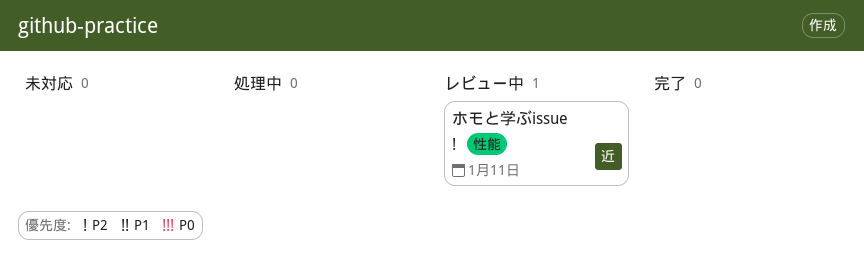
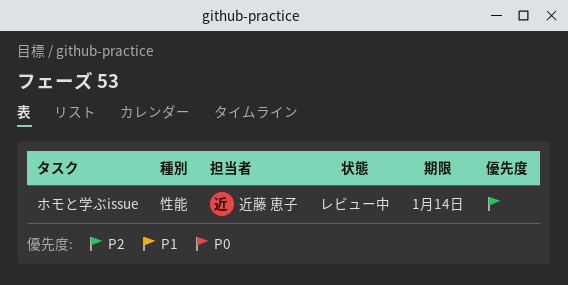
ホモと学ぶissue, due: Jan 11 -> Jan 14

